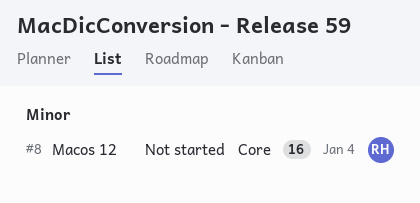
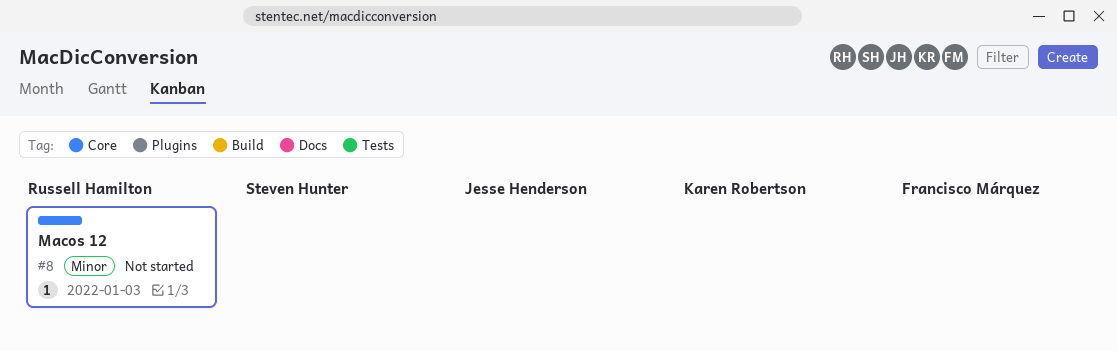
#8, estimate: 16 -> 1
#8, due: Jan 4 -> Jan 3

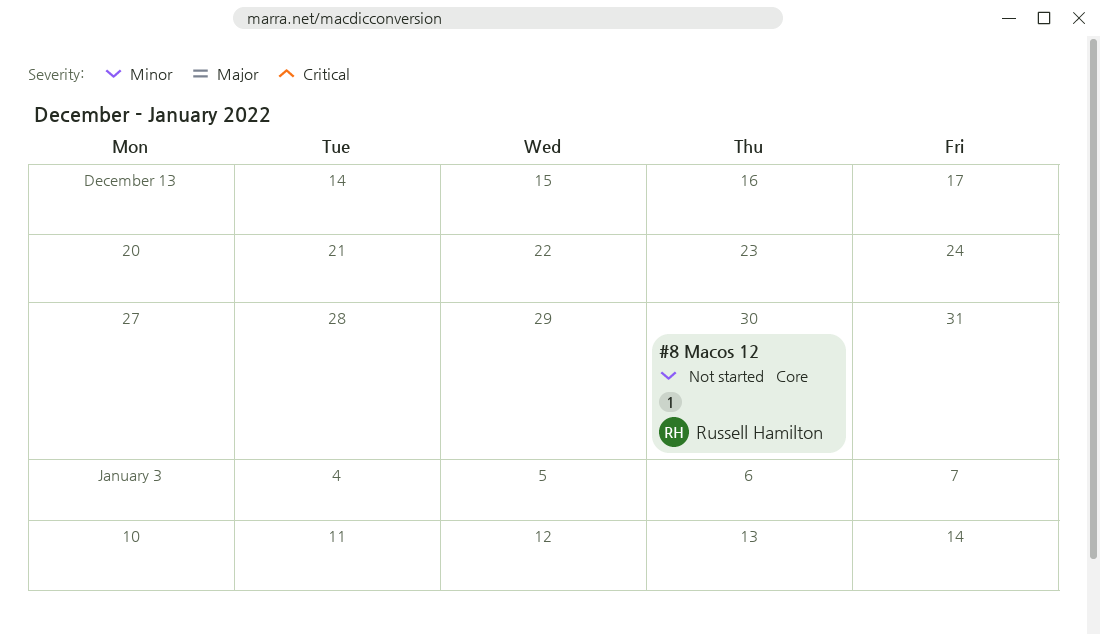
#8, due: Jan 3 -> Dec 30

